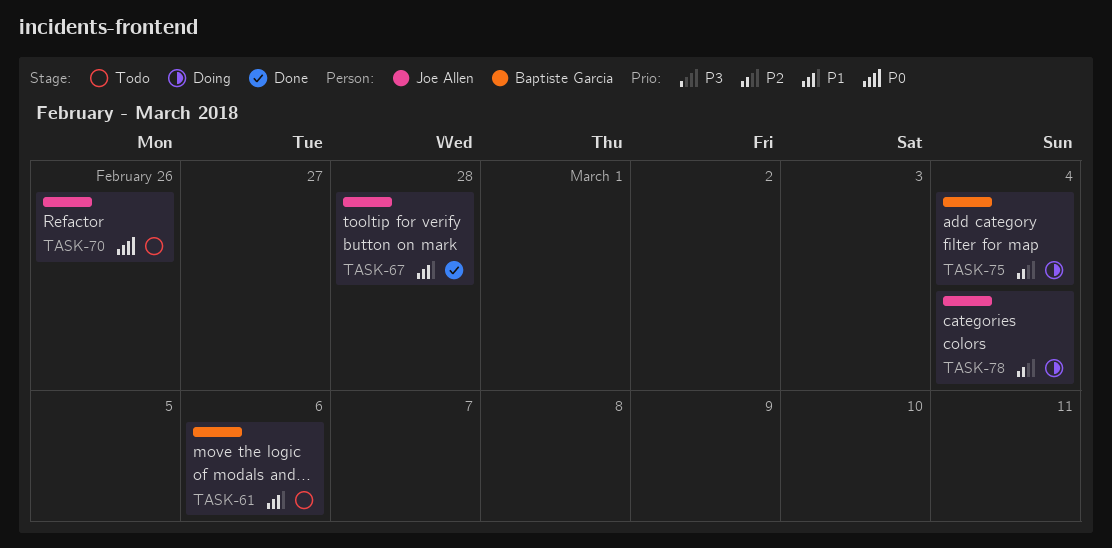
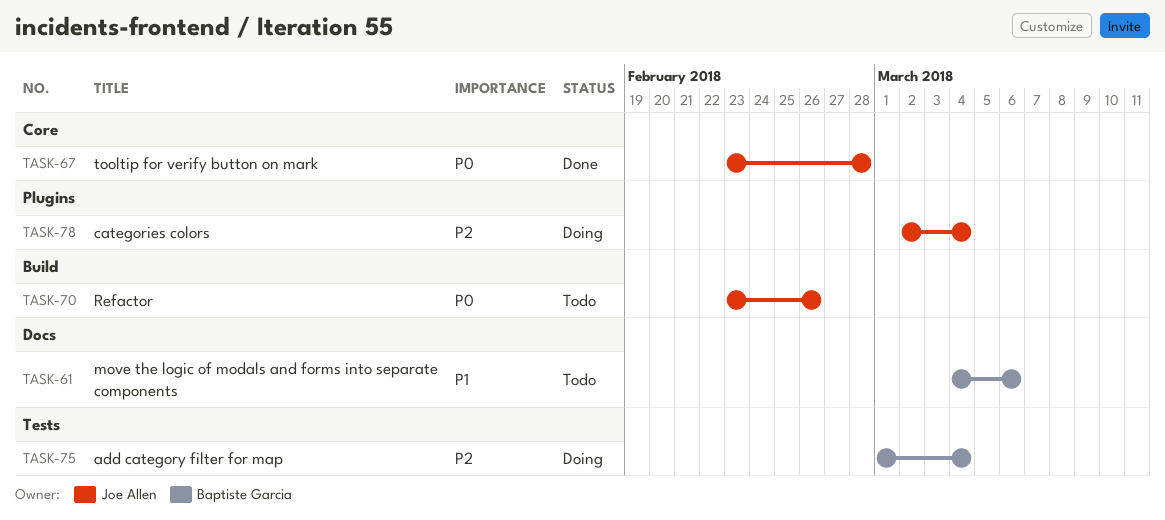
TASK-67, priority: P1 -> P0

